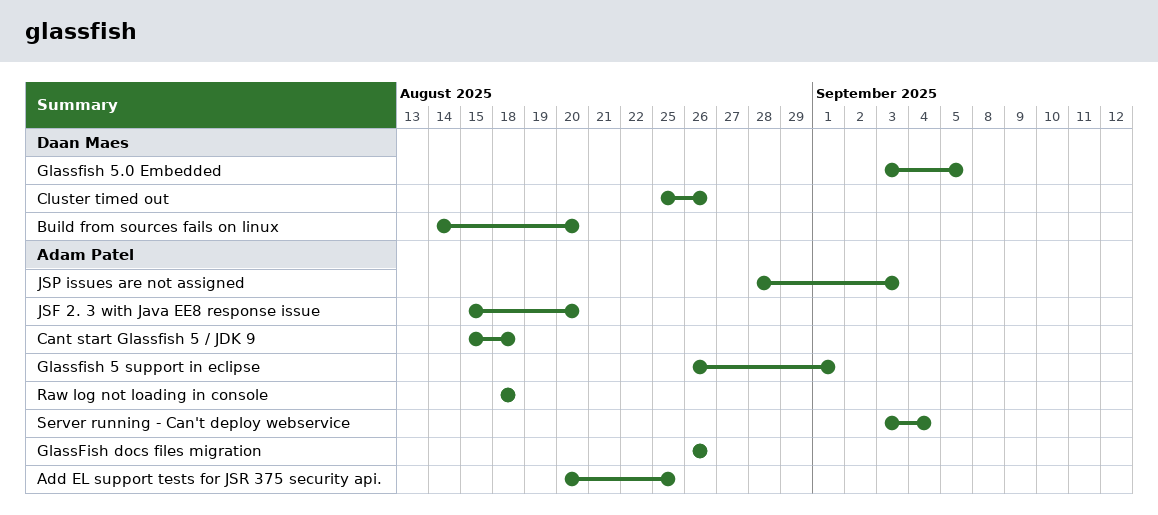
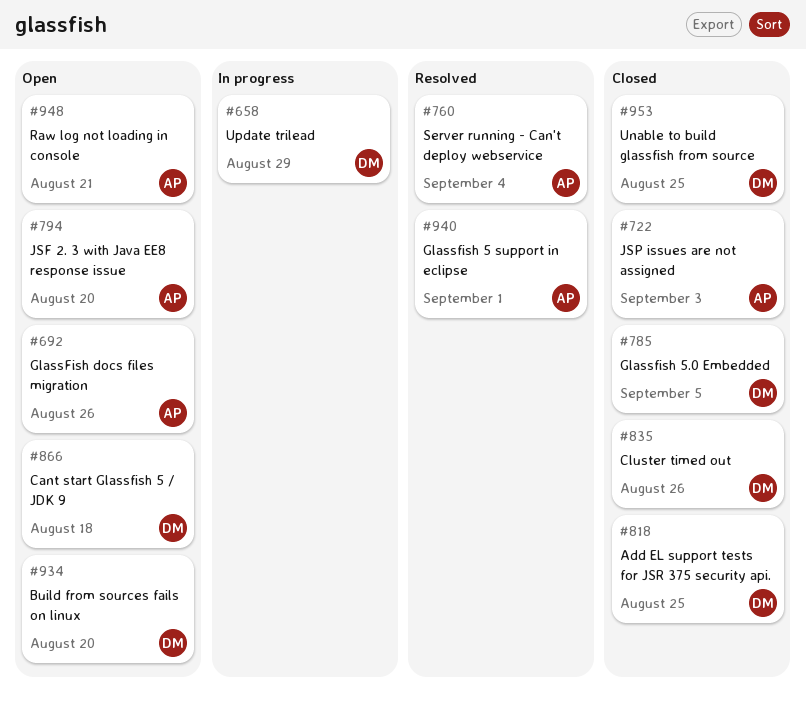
Add EL support tests for JSR 375 security api., owner: Adam Patel -> Daan Maes
Cant start Glassfish 5 / JDK 9, owner: Adam Patel -> Daan Maes
Raw log not loading in console, due: Aug 18 -> Aug 21
Unable to build glassfish from source: none -> present
Update trilead: none -> present

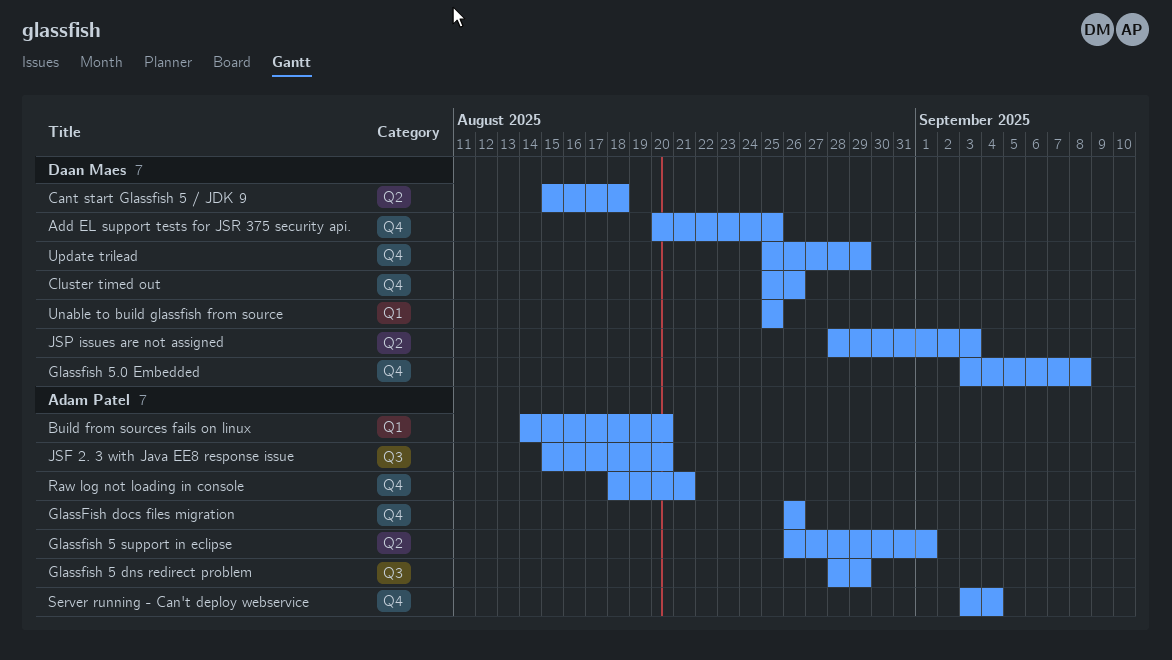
Build from sources fails on linux, owner: Daan Maes -> Adam Patel
Glassfish 5 dns redirect problem: none -> present
Glassfish 5.0 Embedded, due: Sep 5 -> Sep 8
JSP issues are not assigned, owner: Adam Patel -> Daan Maes

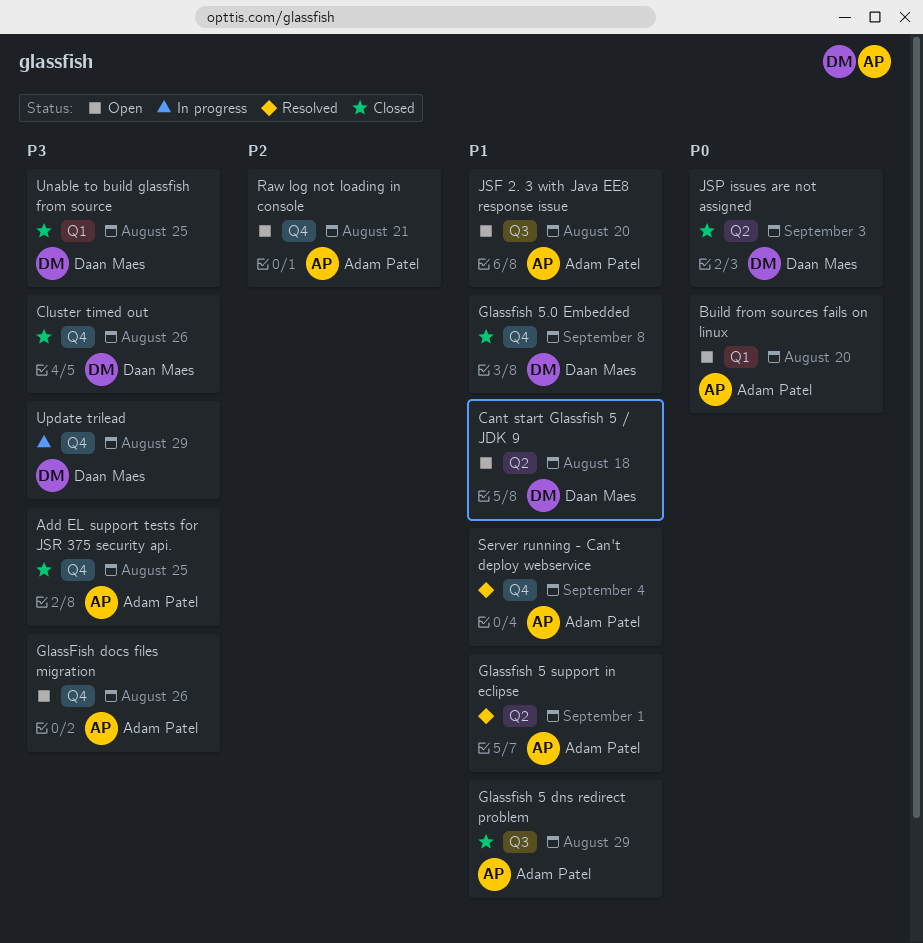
Add EL support tests for JSR 375 security api., owner: Daan Maes -> Adam Patel

